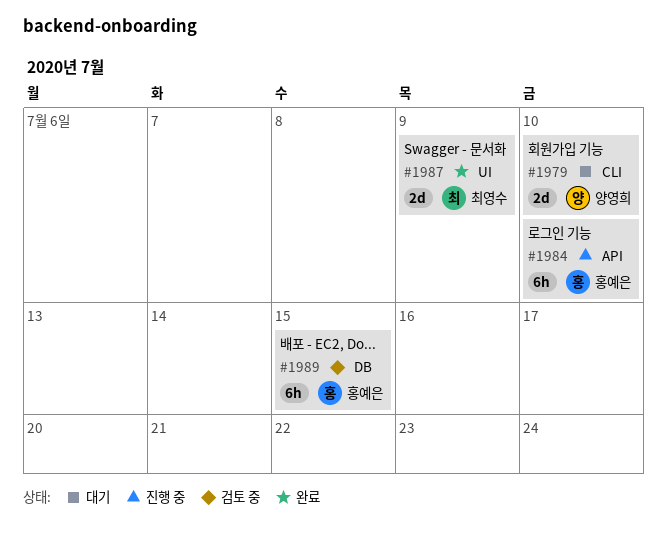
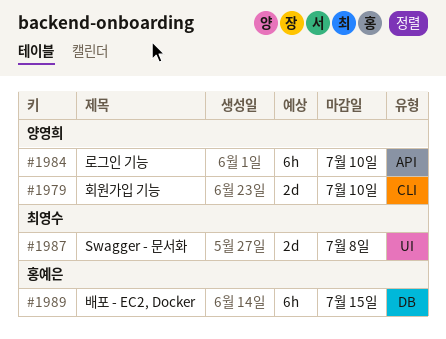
#1984, owner: 홍예은 -> 양영희
#1987, due: Jul 9 -> Jul 8

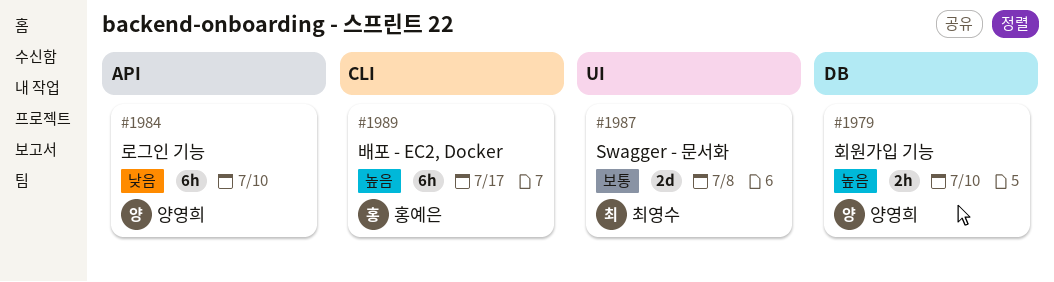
#1979, label: CLI -> DB
#1979, estimate: 2d -> 2h
#1989, label: DB -> CLI
#1989, due: Jul 15 -> Jul 17

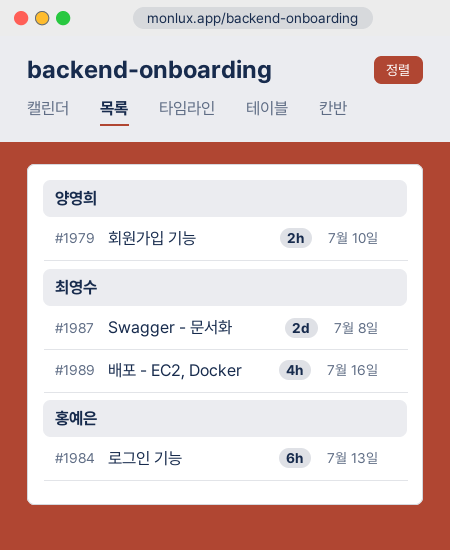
#1984, owner: 양영희 -> 홍예은
#1984, due: Jul 10 -> Jul 13
#1989, owner: 홍예은 -> 최영수
#1989, estimate: 6h -> 4h
#1989, due: Jul 17 -> Jul 16

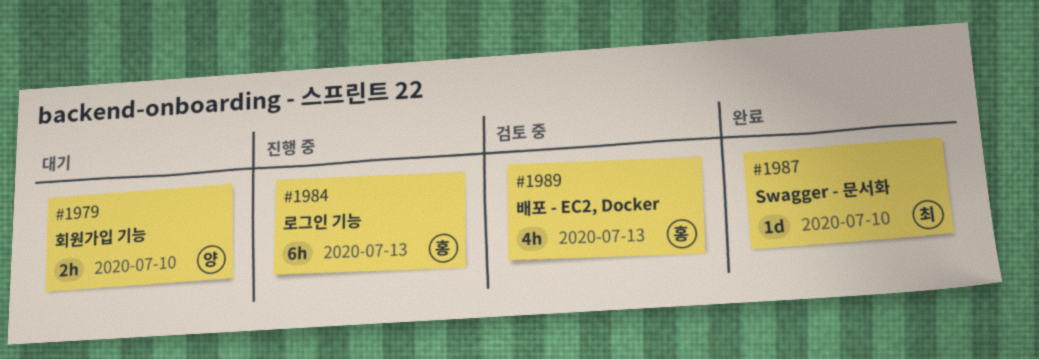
#1987, estimate: 2d -> 1d
#1987, due: Jul 8 -> Jul 10
#1989, owner: 최영수 -> 홍예은
#1989, due: Jul 16 -> Jul 13

